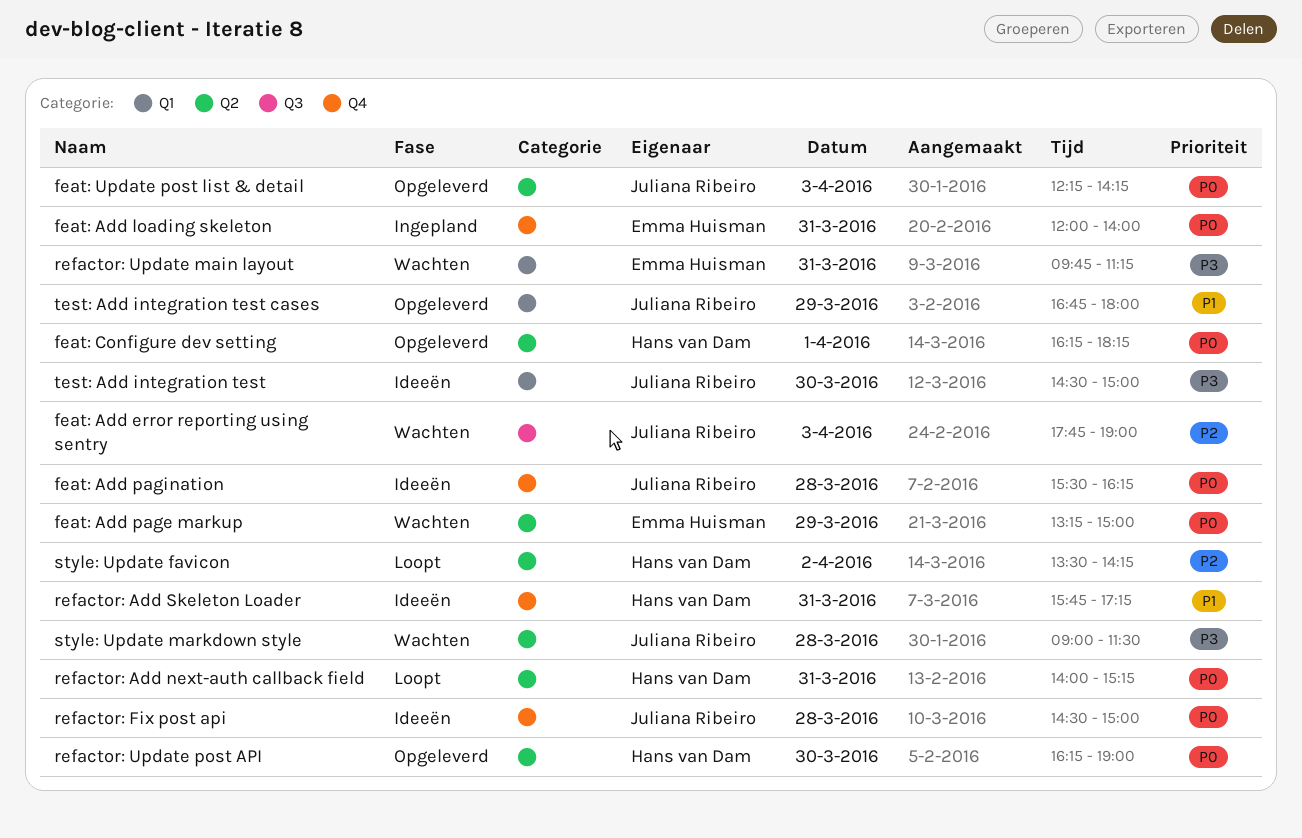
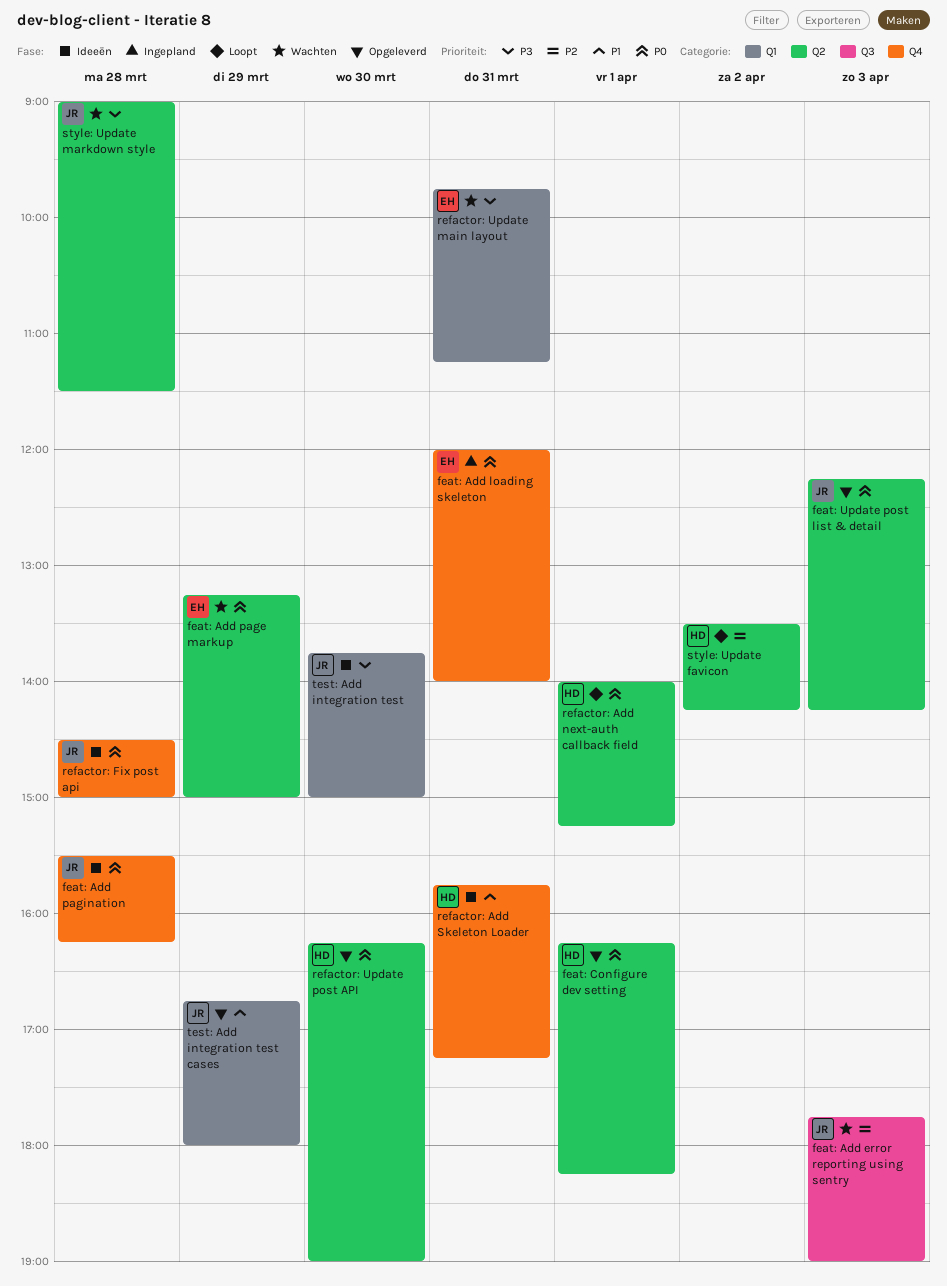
refactor: Add next-auth callback field, day: Mar 31 -> Apr 1
test: Add integration test, begins: 14:30 -> 13:45

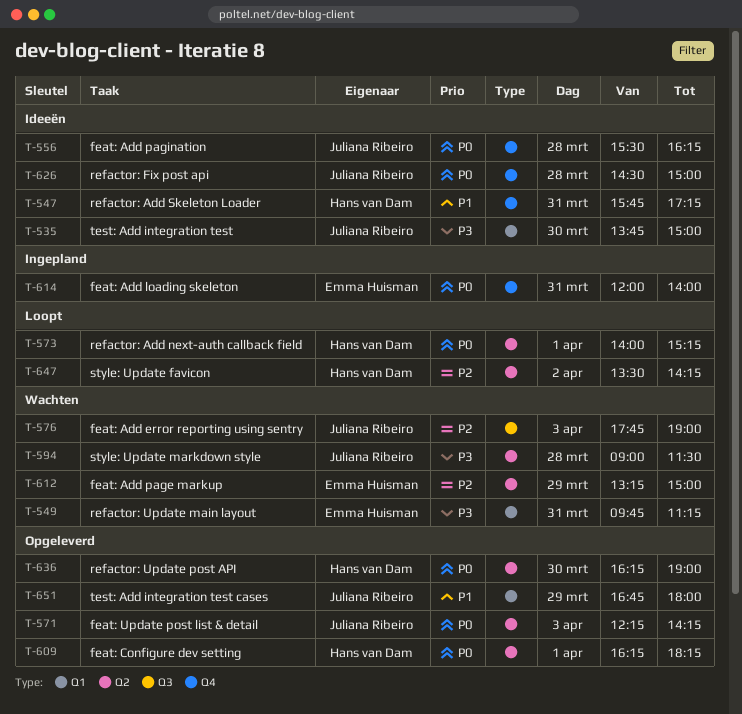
feat: Add page markup, priority: P0 -> P2

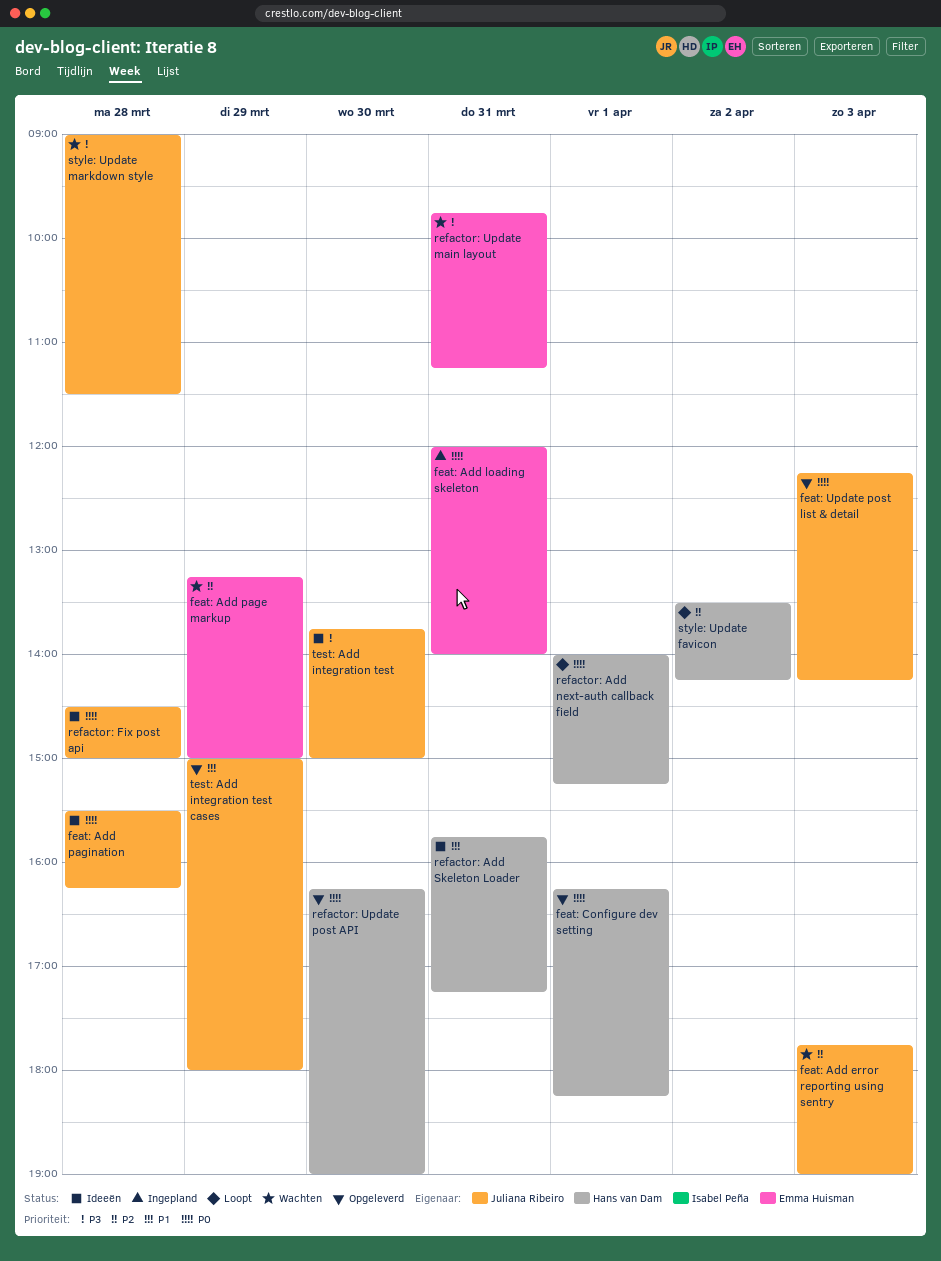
test: Add integration test cases, begins: 16:45 -> 15:00

